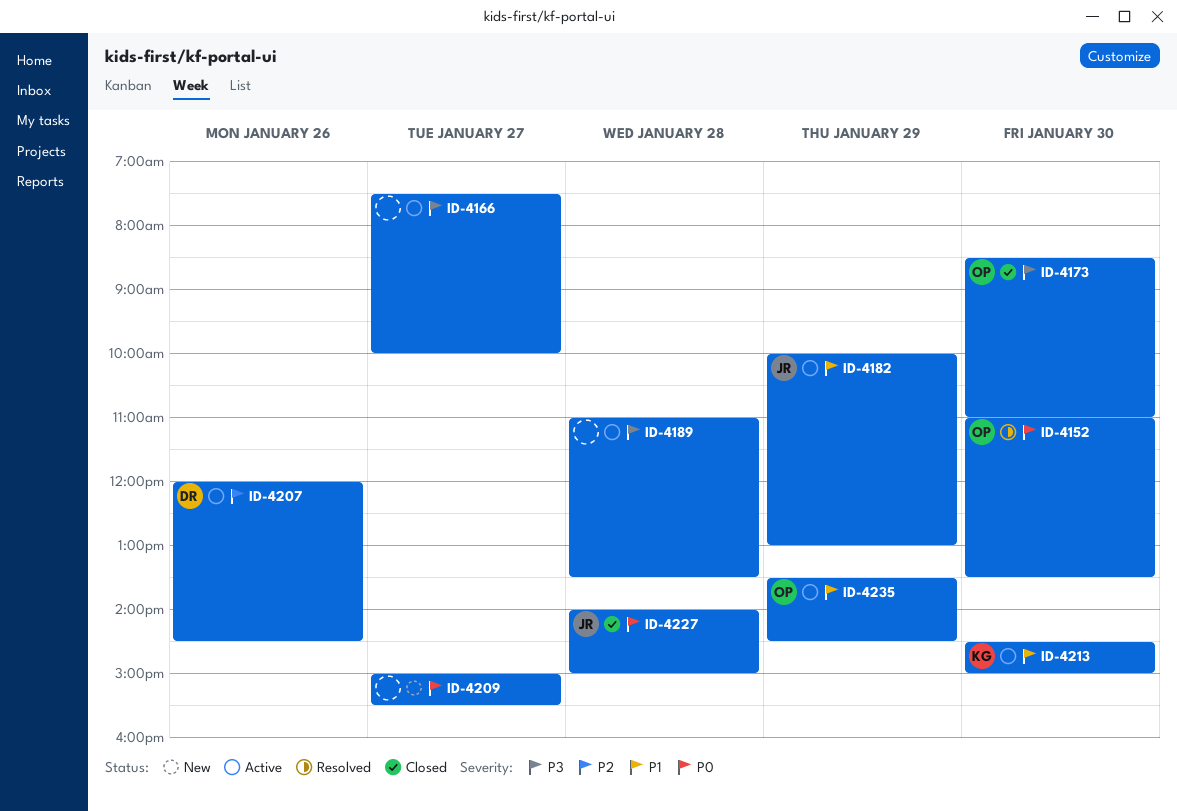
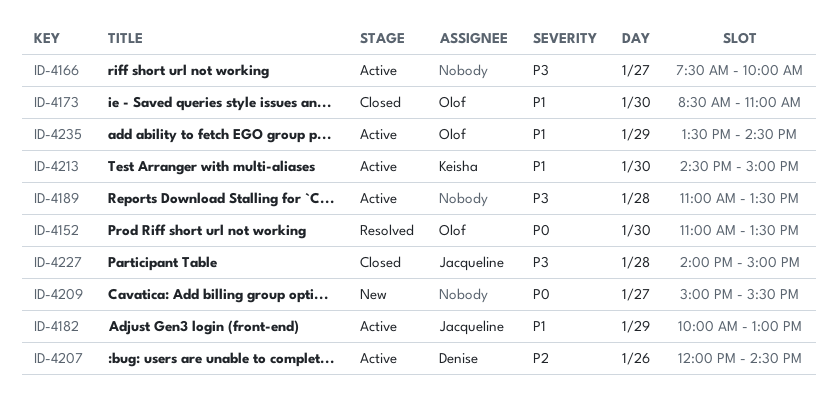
ID-4173, priority: P3 -> P1
ID-4227, priority: P0 -> P3

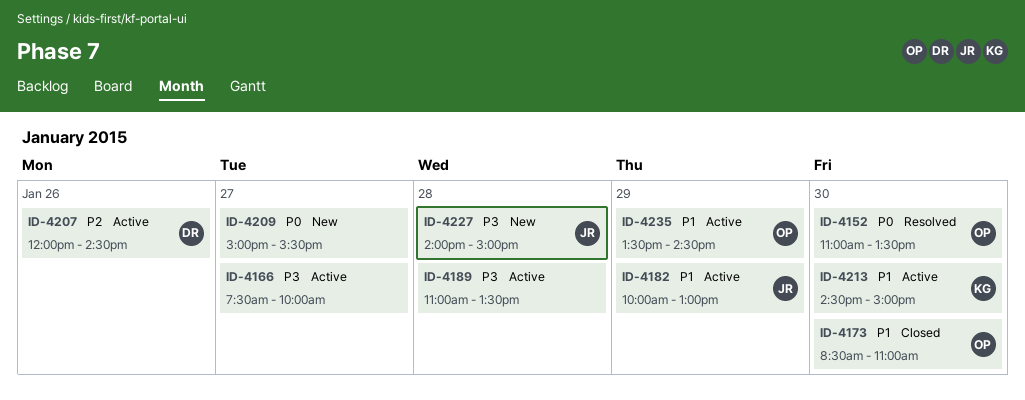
ID-4227, status: Closed -> New

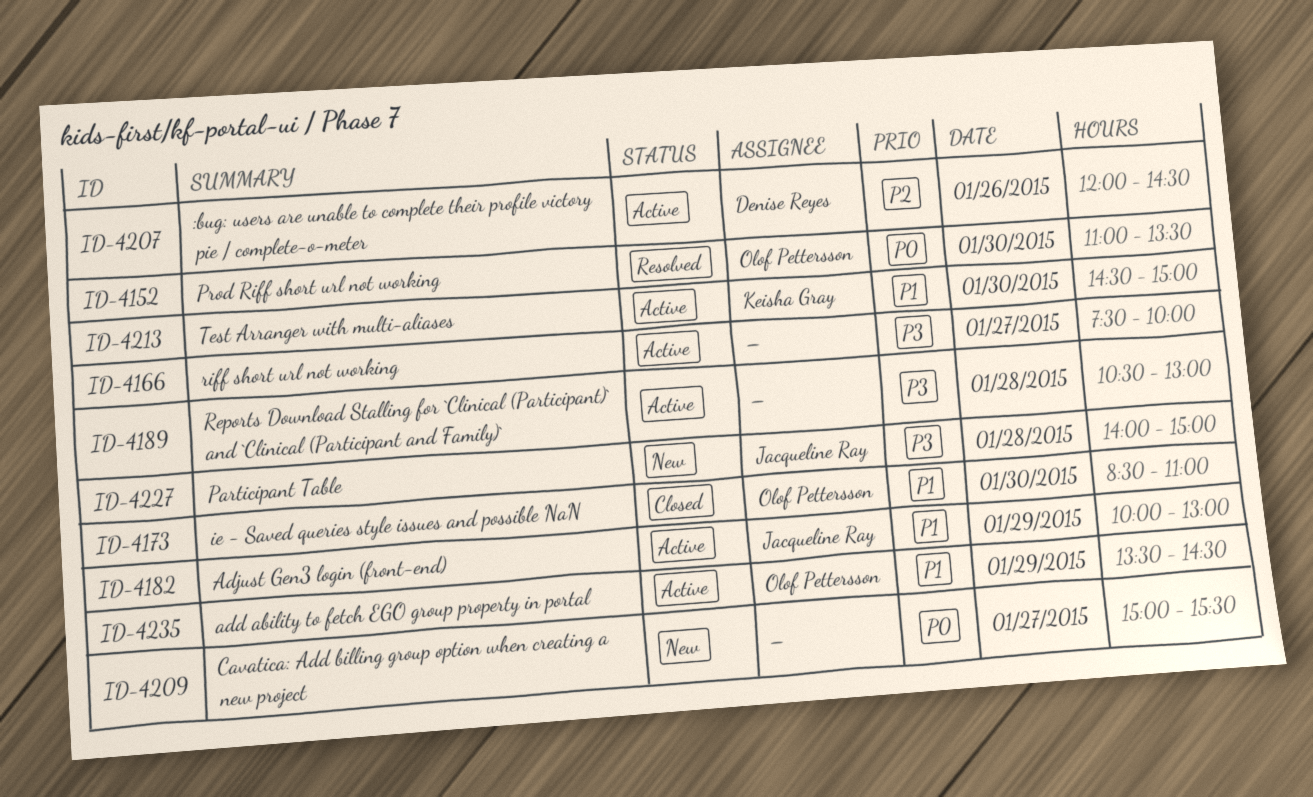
ID-4189, begins: 11:00 -> 10:30
ID-4189, ends: 13:30 -> 13:00

